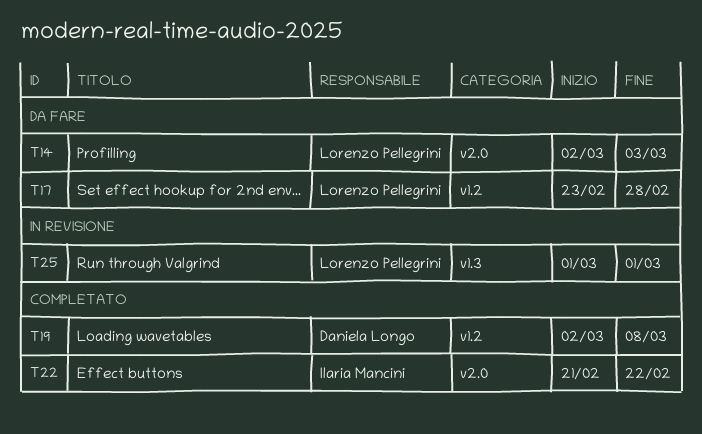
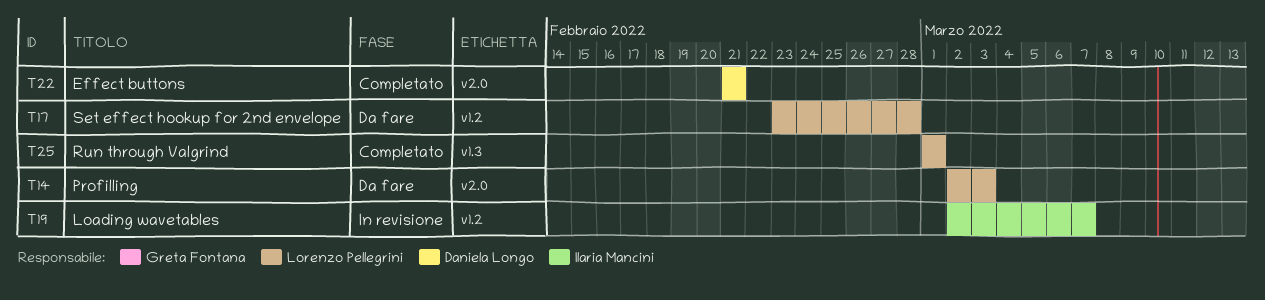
T19, status: Completato -> In revisione
T19, owner: Daniela Longo -> Ilaria Mancini
T19, due: Mar 8 -> Mar 7
T22, owner: Ilaria Mancini -> Daniela Longo
T22, due: Feb 22 -> Feb 21
T25, status: In revisione -> Completato

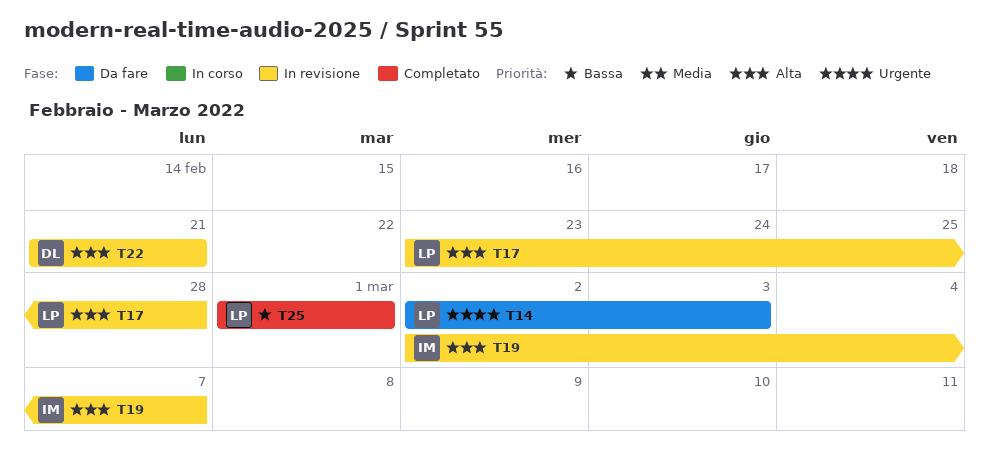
T17, status: Da fare -> In revisione
T22, status: Completato -> In revisione

